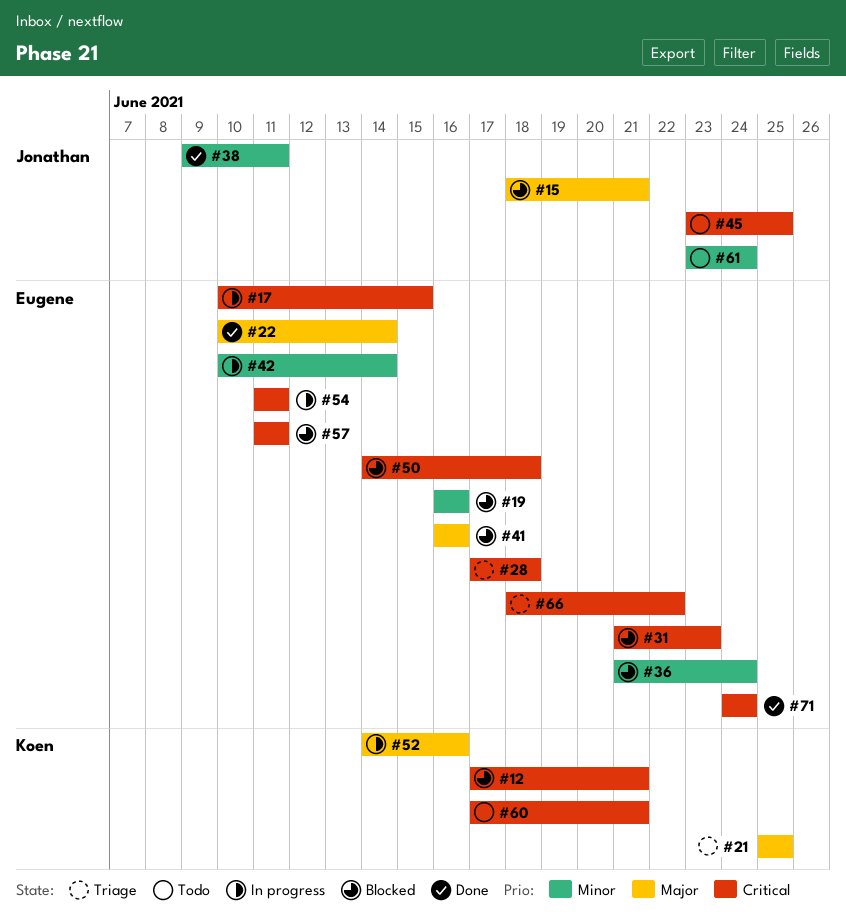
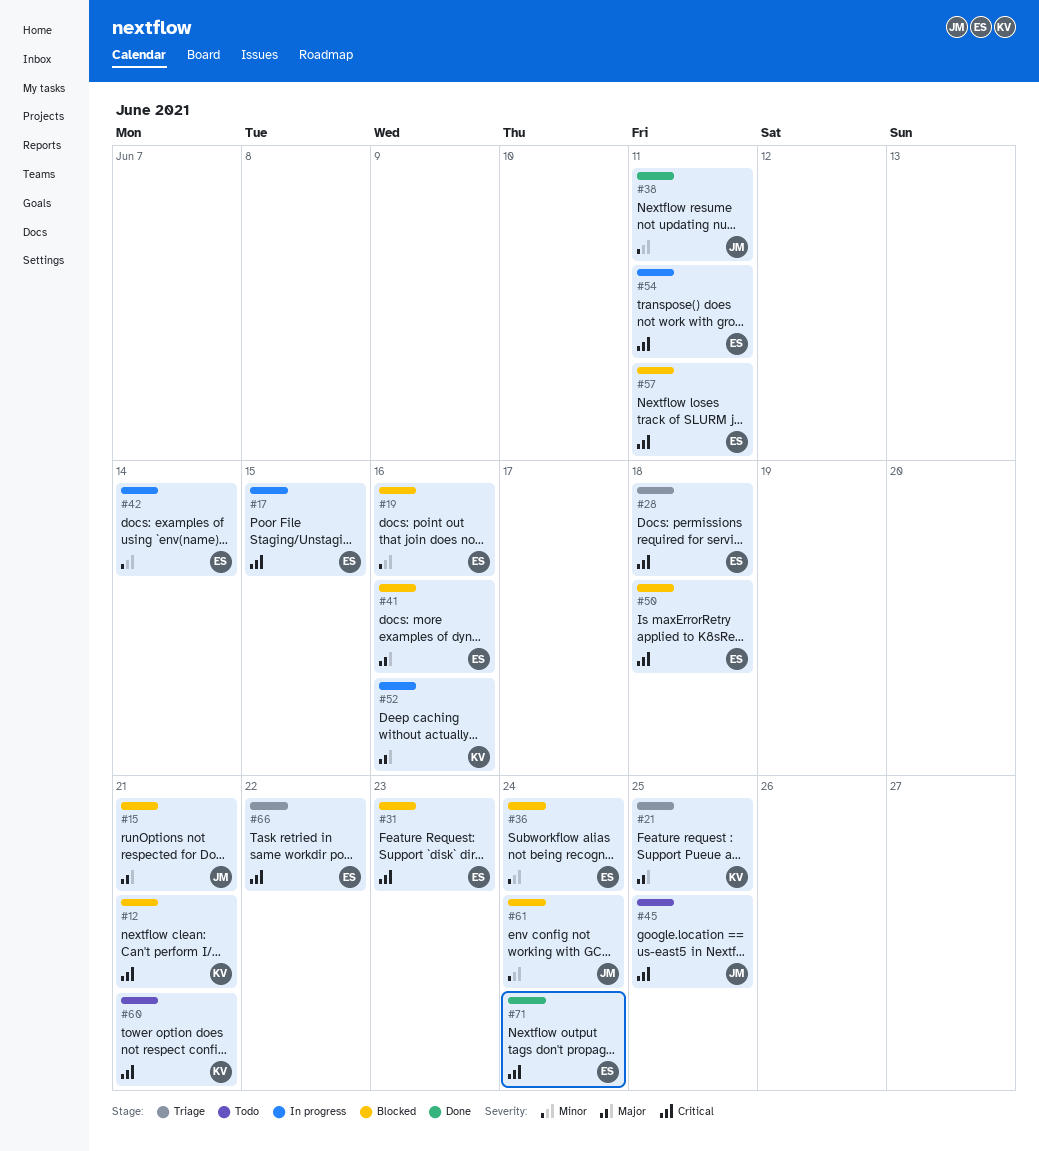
#22: present -> none
#61, status: Todo -> Blocked

